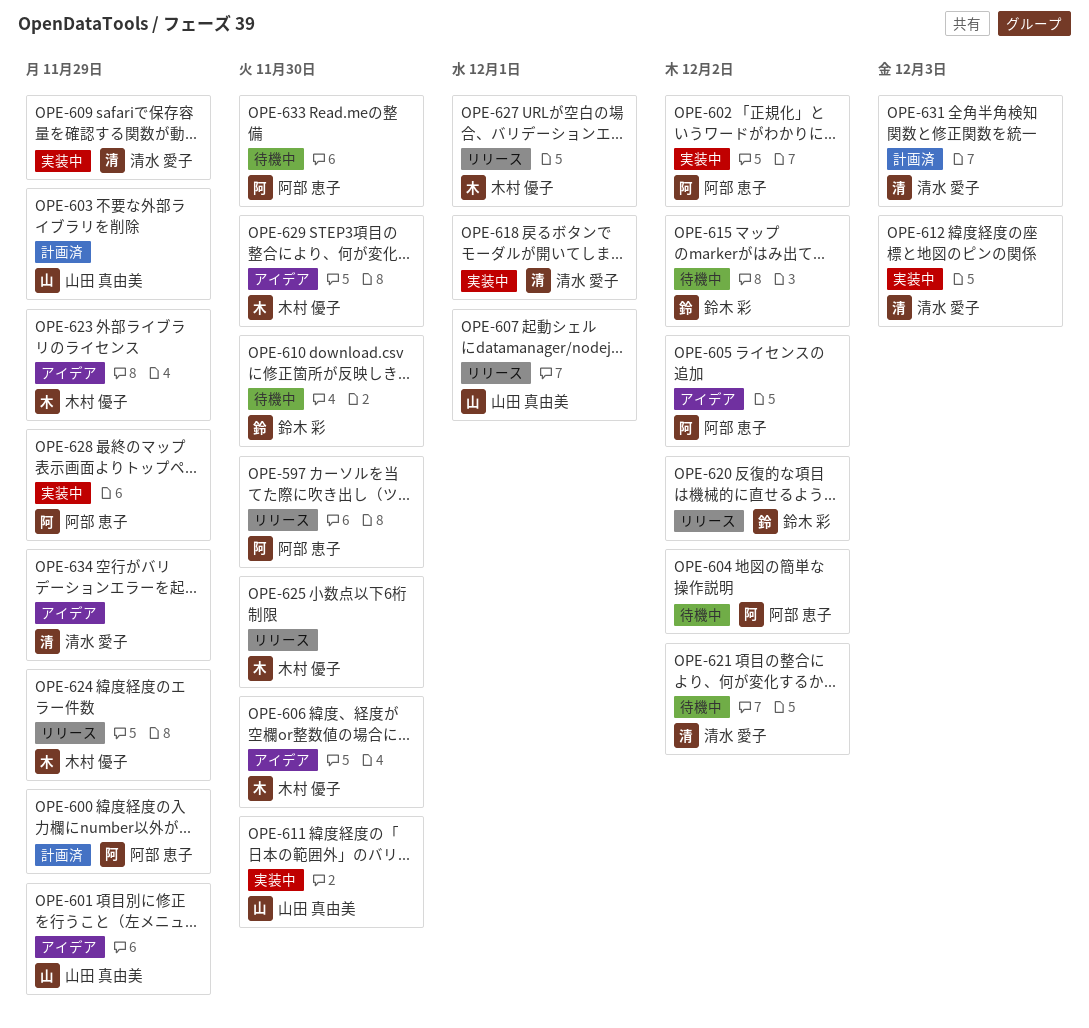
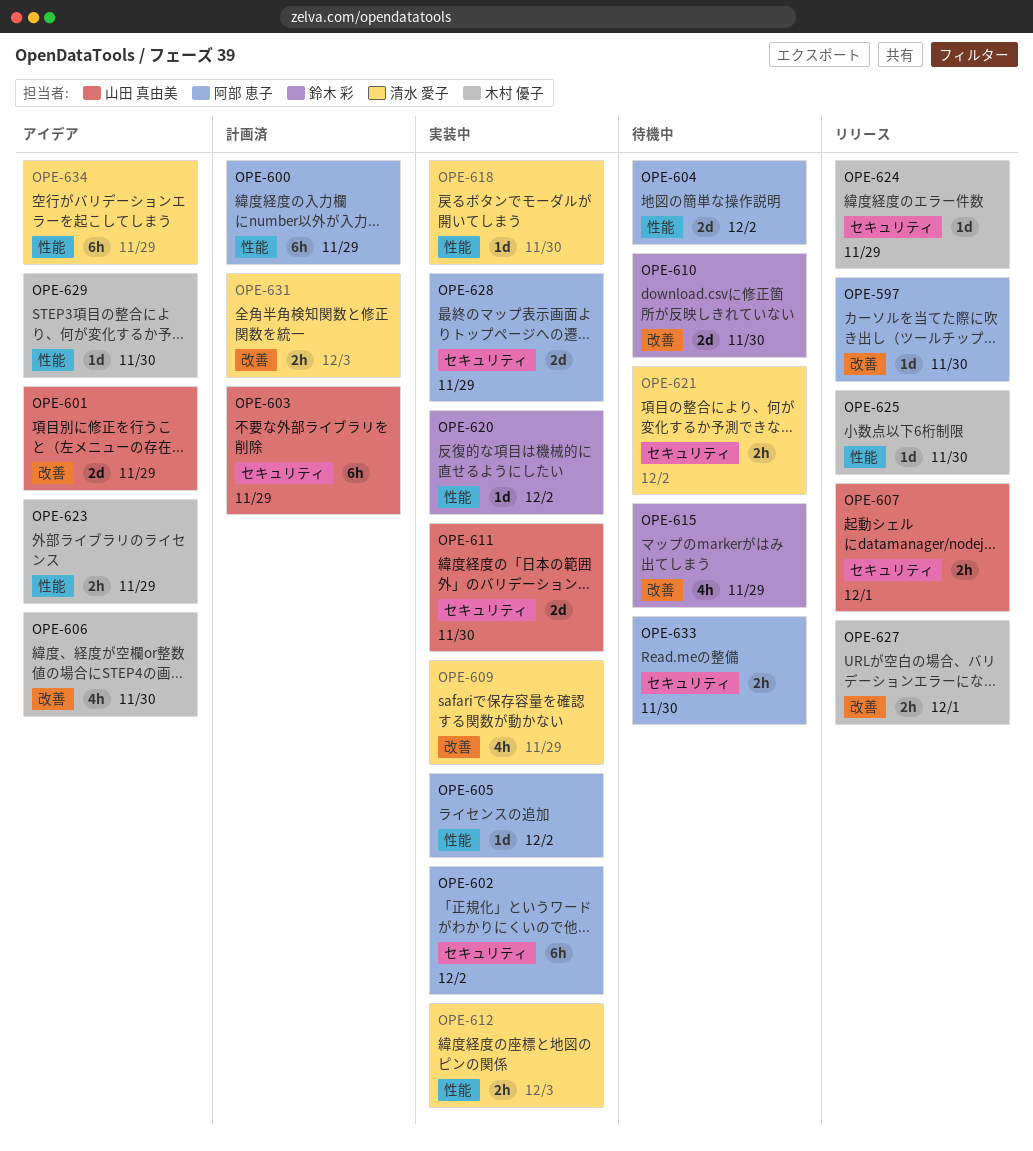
OPE-605, status: アイデア -> 実装中
OPE-615, due: Dec 2 -> Nov 29
OPE-618, due: Dec 1 -> Nov 30
OPE-620, status: リリース -> 実装中

